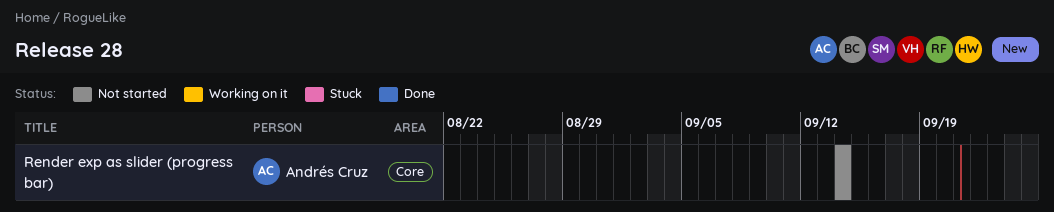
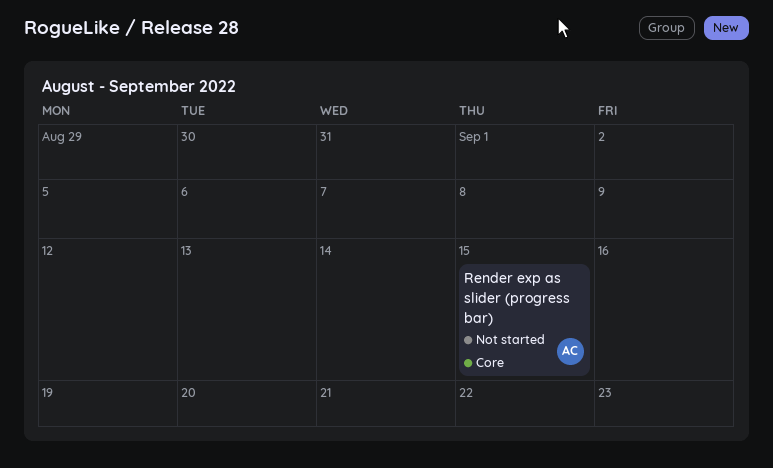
Render exp as slider (progress bar), due: Sep 14 -> Sep 15

